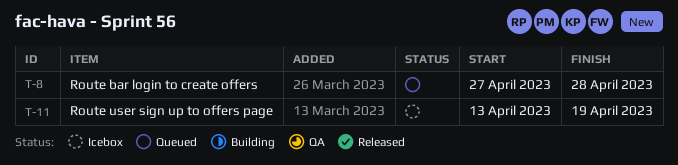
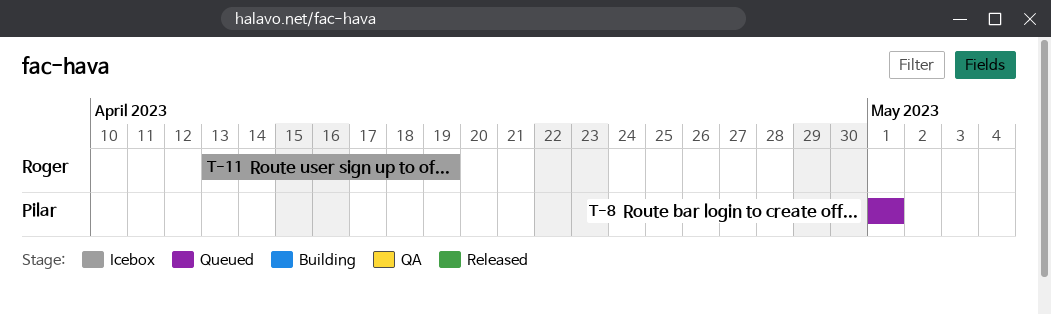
T-8, start: Apr 27 -> May 1
T-8, due: Apr 28 -> May 1

